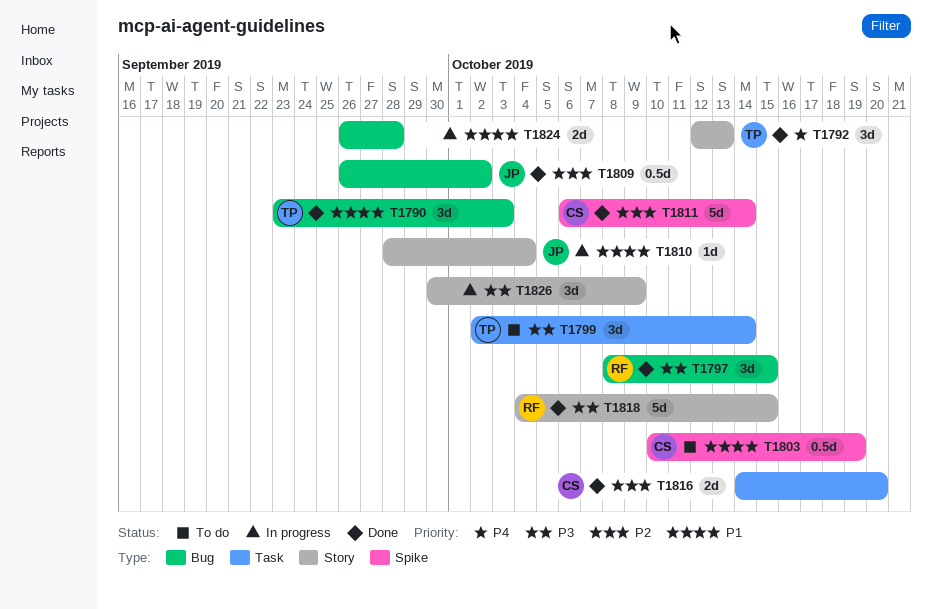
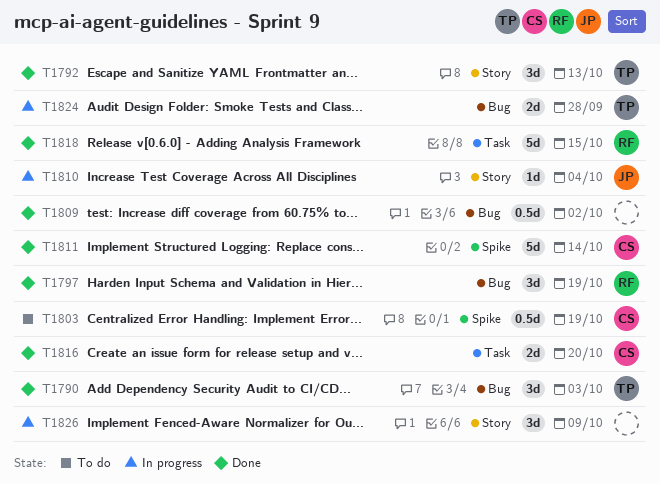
T1797, due: Oct 15 -> Oct 19
T1799: present -> none
T1809, owner: JP -> none
T1818, label: Story -> Task
T1824, owner: none -> TP

